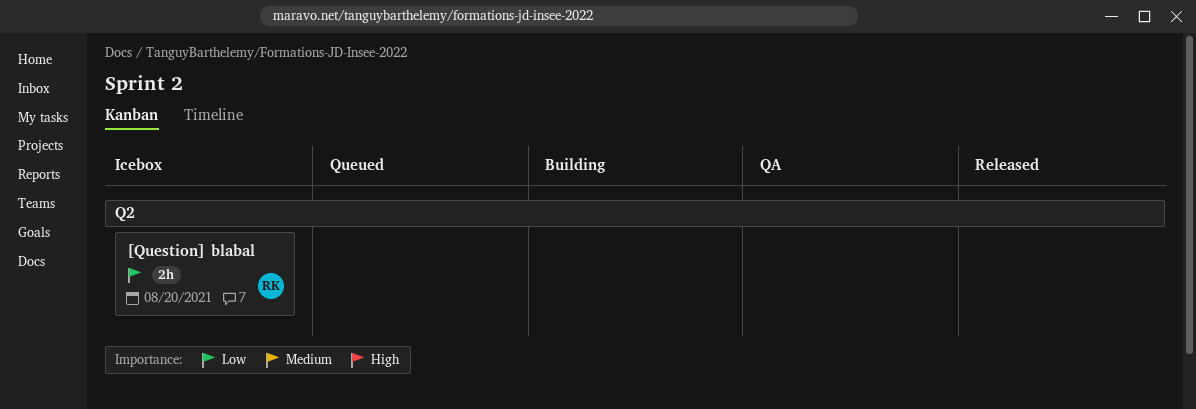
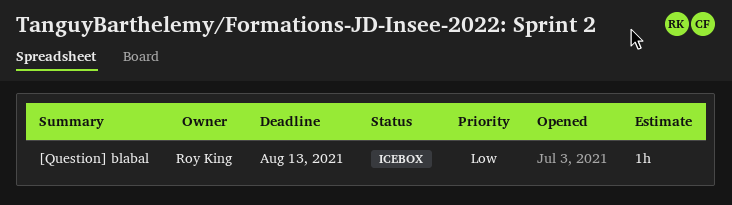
[Question] blabal, estimate: 2h -> 1h
[Question] blabal, due: Aug 20 -> Aug 13

